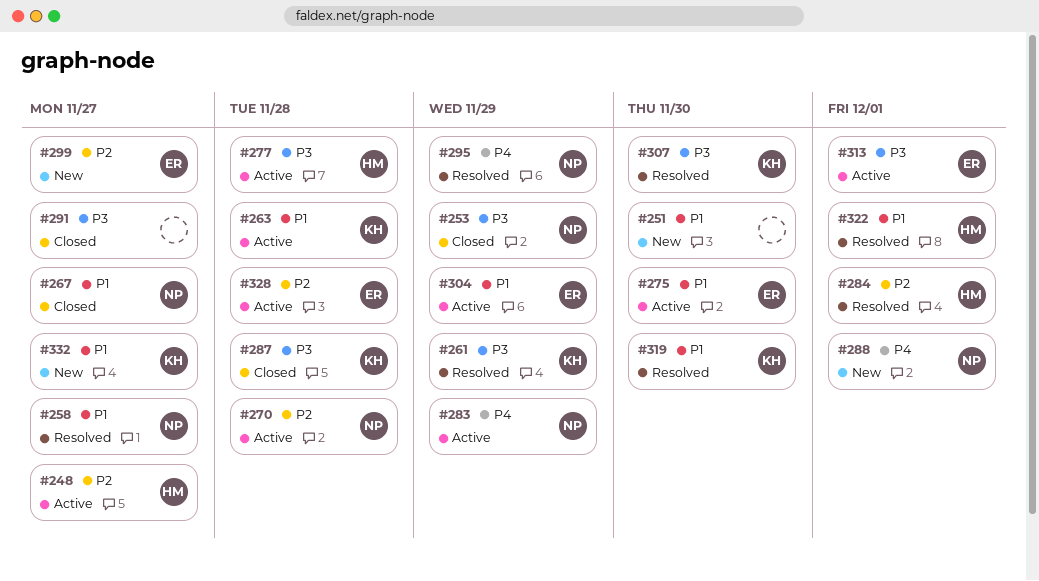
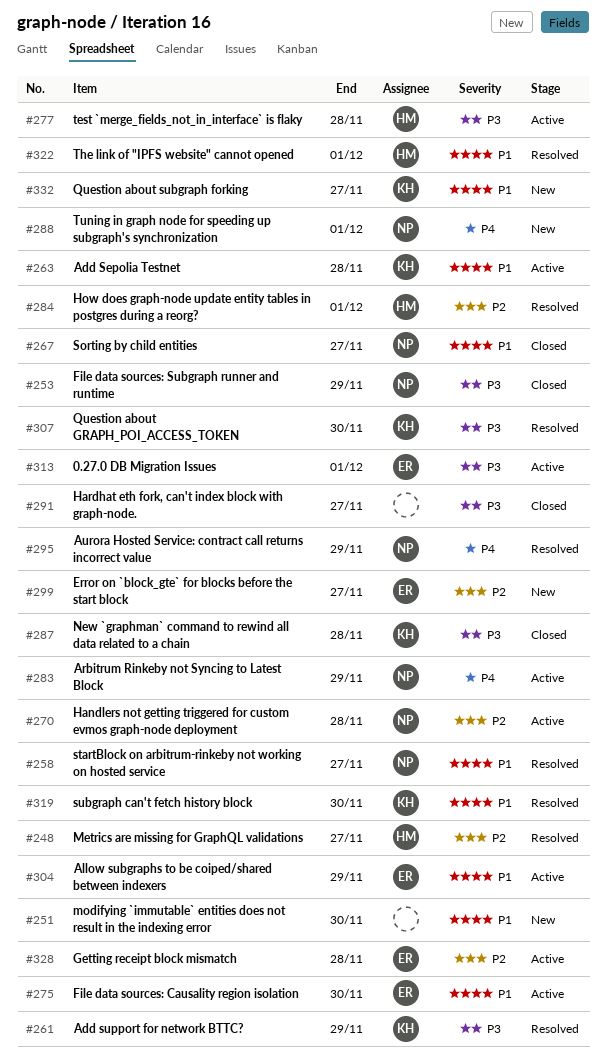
#248, status: Active -> Resolved

